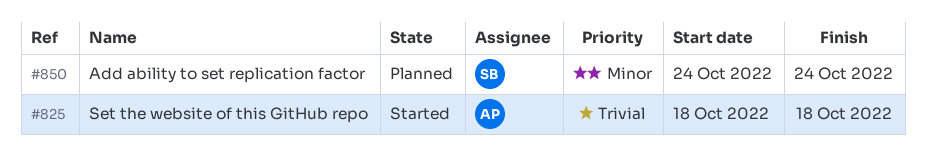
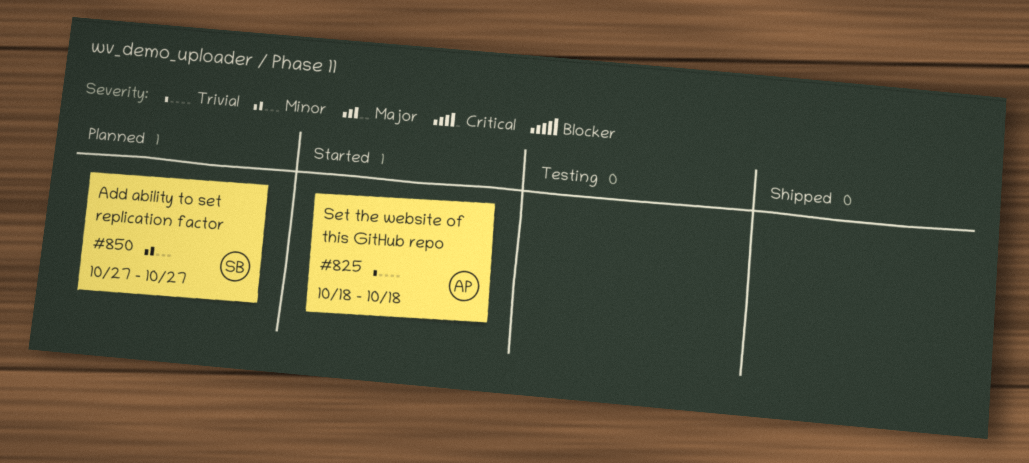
#850, start: Oct 24 -> Oct 27
#850, due: Oct 24 -> Oct 27

